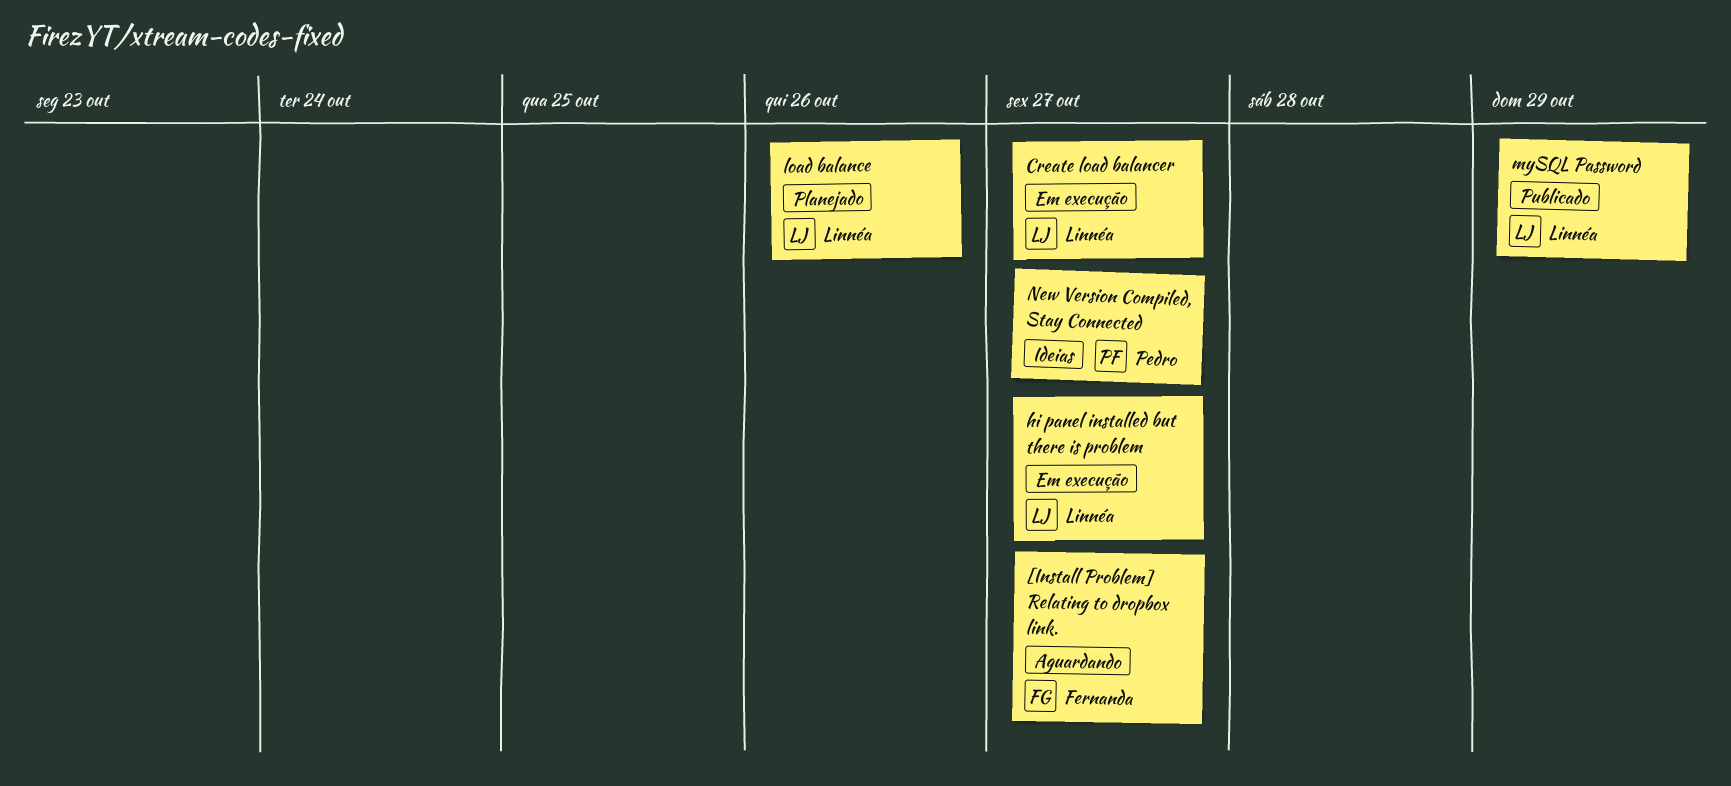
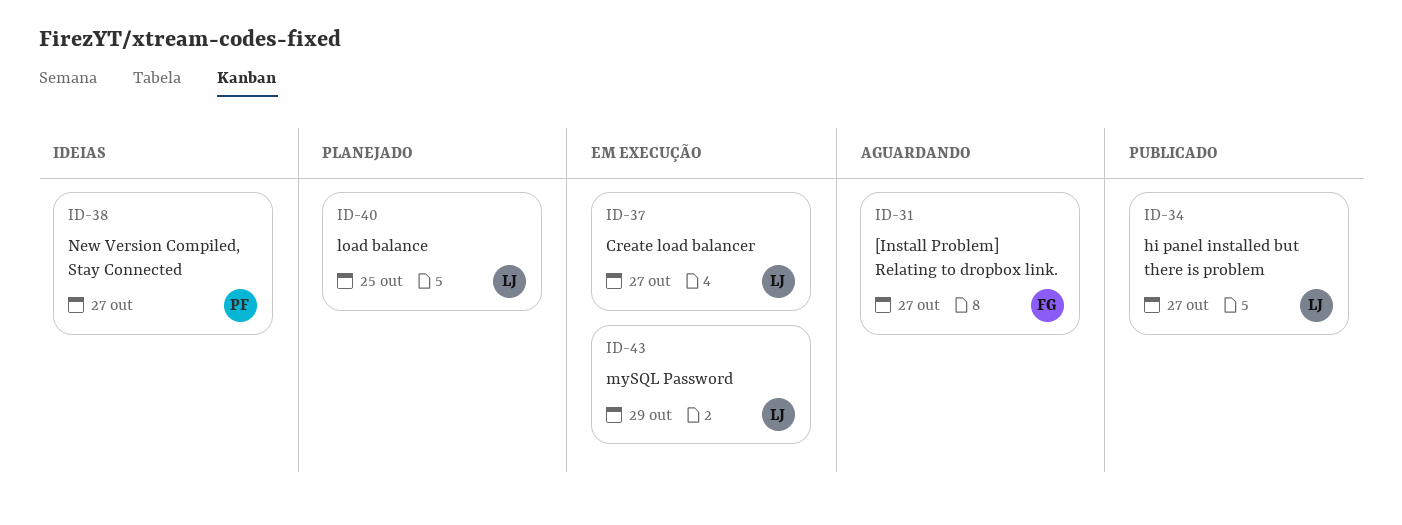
hi panel installed but there is problem, status: Em execução -> Publicado
load balance, due: Oct 26 -> Oct 25
mySQL Password, status: Publicado -> Em execução

